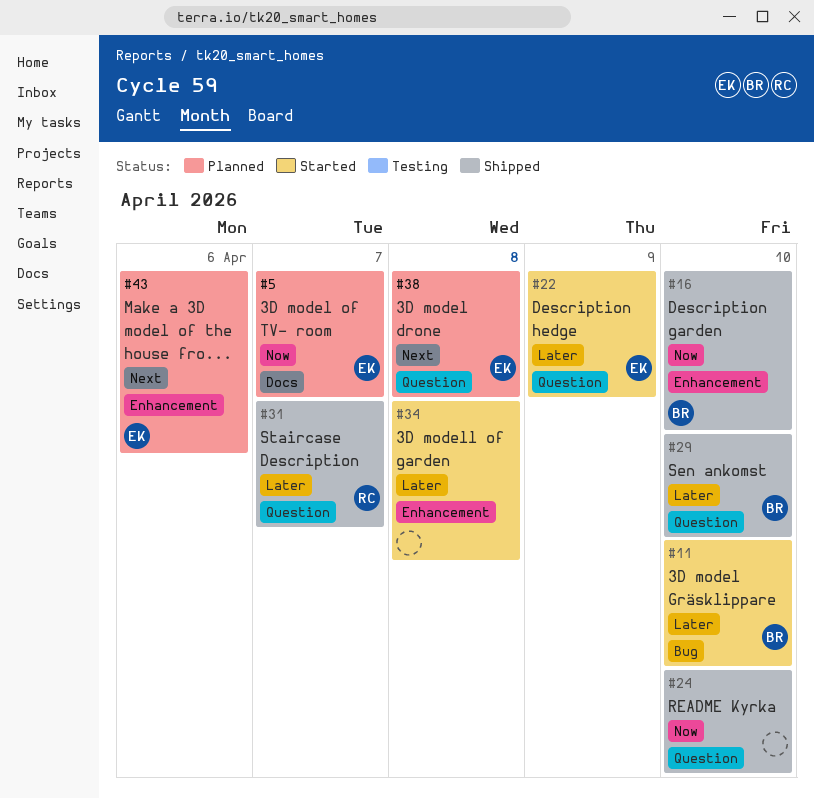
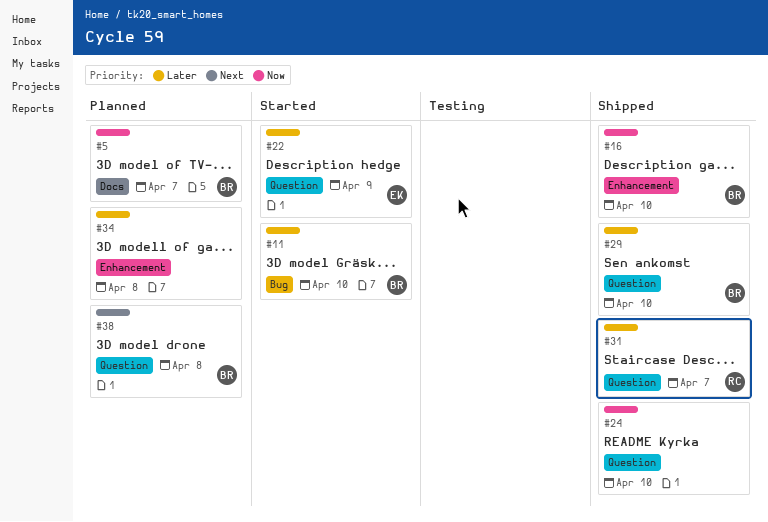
#5, owner: EK -> BR
#34, status: Started -> Planned
#38, owner: EK -> BR
#43: present -> none

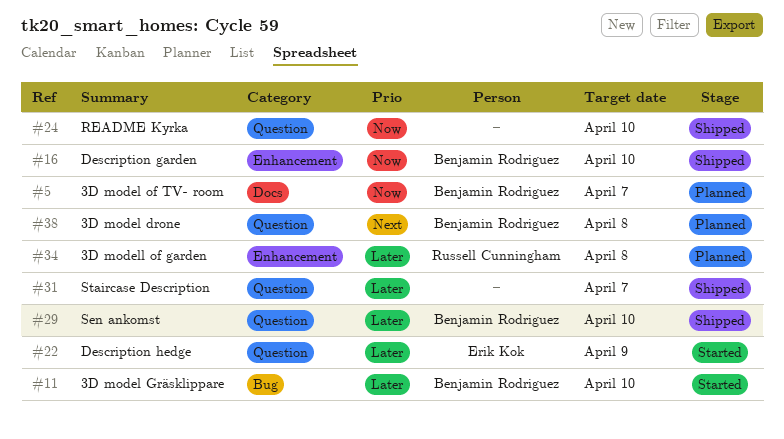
#31, owner: Russell Cunningham -> none
#34, owner: none -> Russell Cunningham

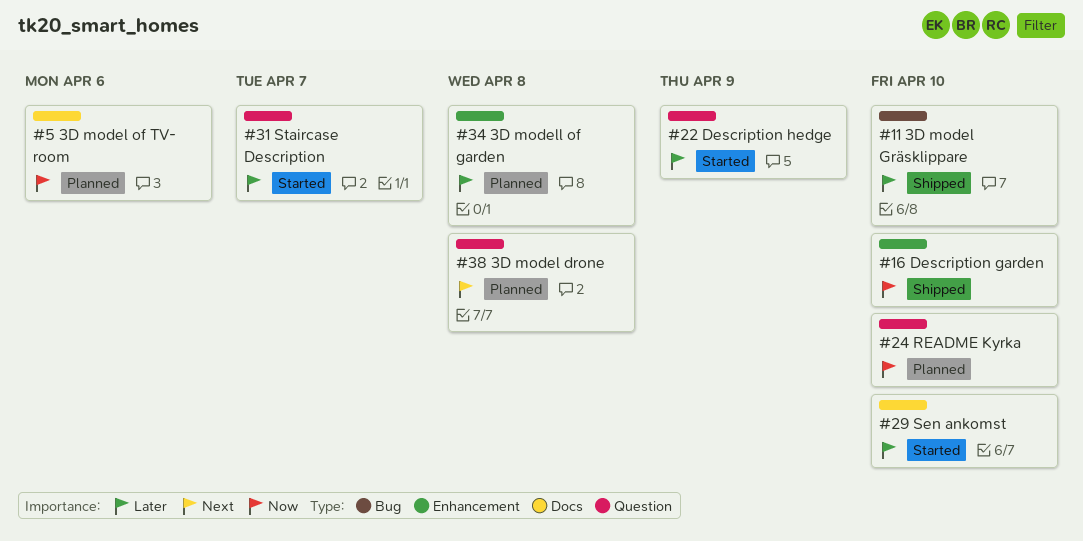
#5, due: Apr 7 -> Apr 6
#11, status: Started -> Shipped
#24, status: Shipped -> Planned
#29, status: Shipped -> Started
#29, label: Question -> Docs
#31, status: Shipped -> Started

